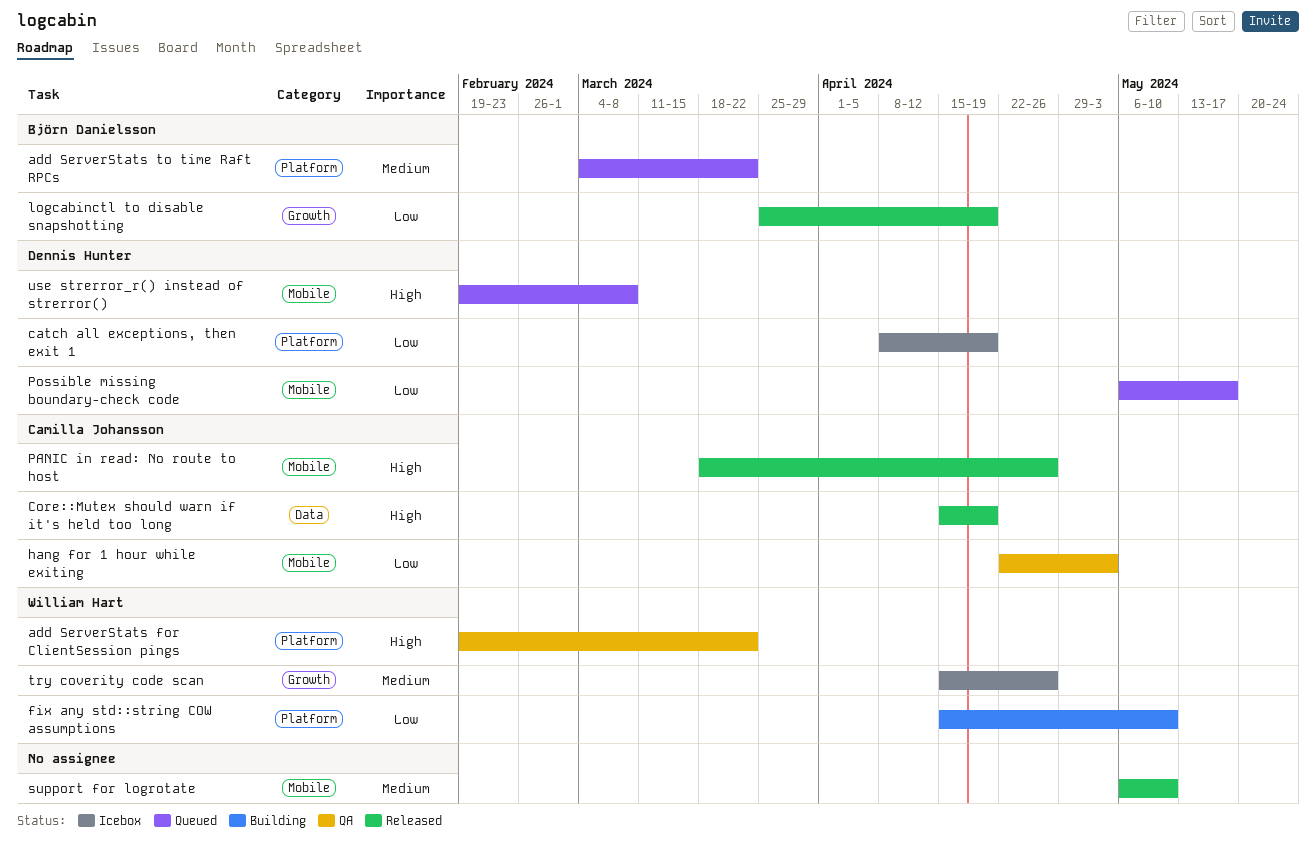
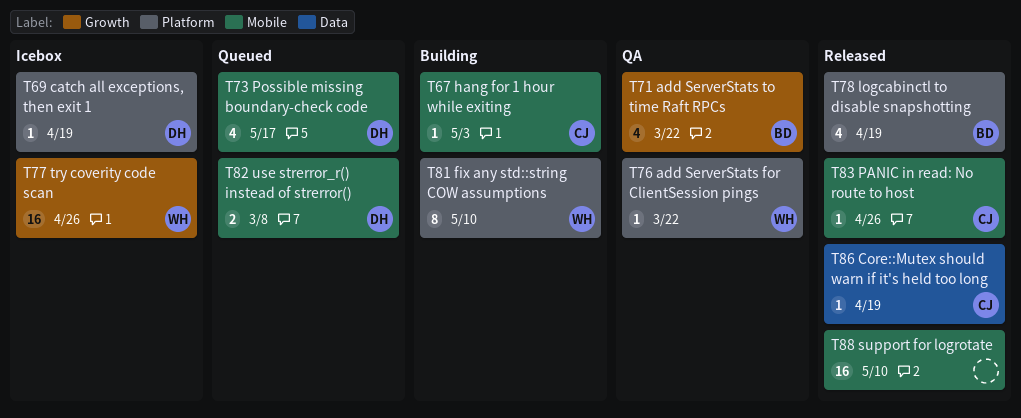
add ServerStats to time Raft RPCs, status: Queued -> QA
add ServerStats to time Raft RPCs, label: Platform -> Growth
hang for 1 hour while exiting, status: QA -> Building
logcabinctl to disable snapshotting, label: Growth -> Platform

